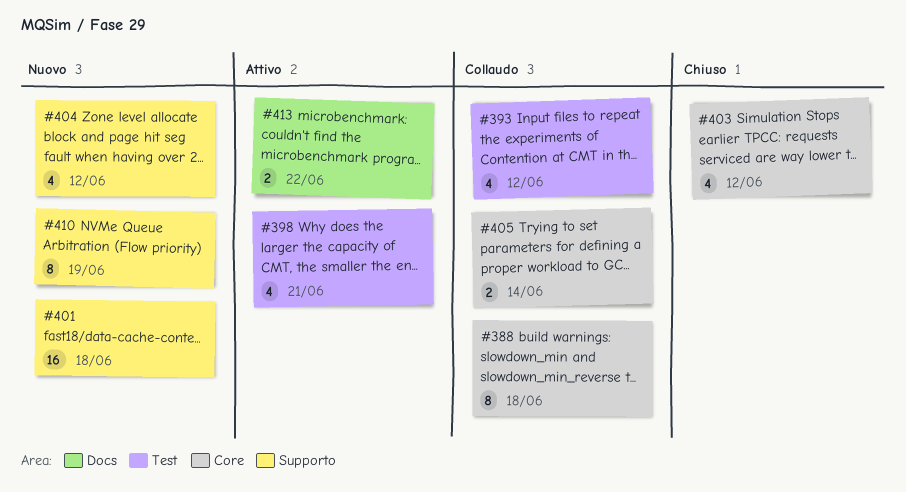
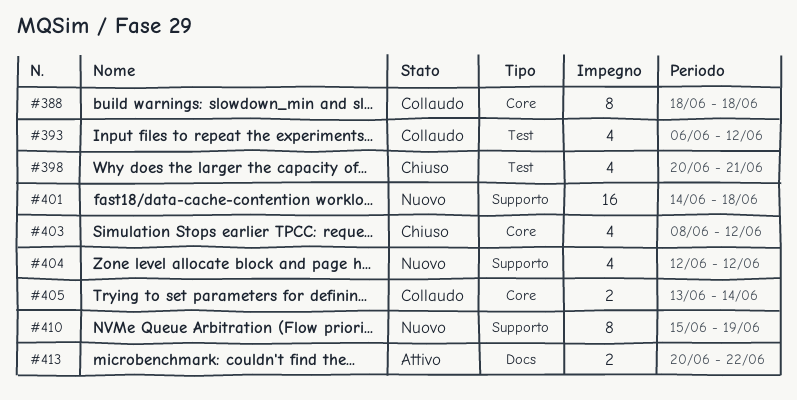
#398, status: Attivo -> Chiuso

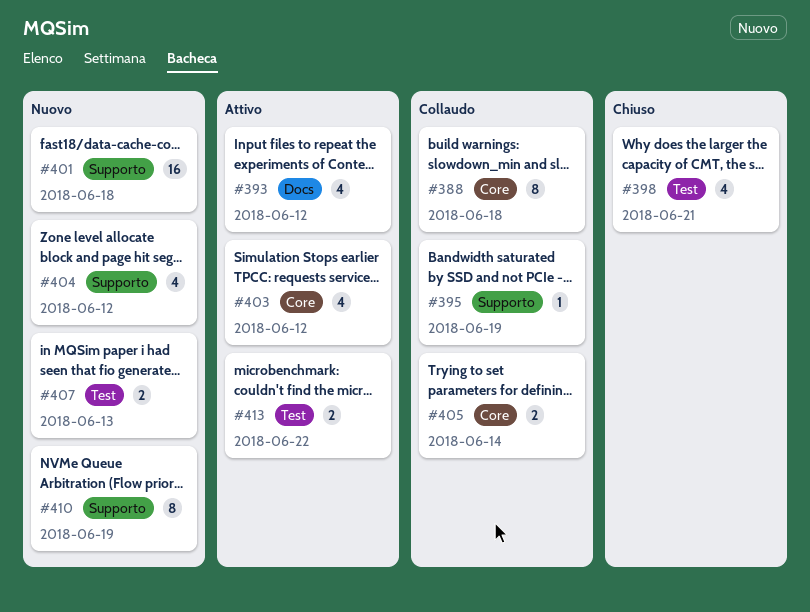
#393, status: Collaudo -> Attivo
#393, label: Test -> Docs
#395: none -> present
#403, status: Chiuso -> Attivo
#407: none -> present
#413, label: Docs -> Test

